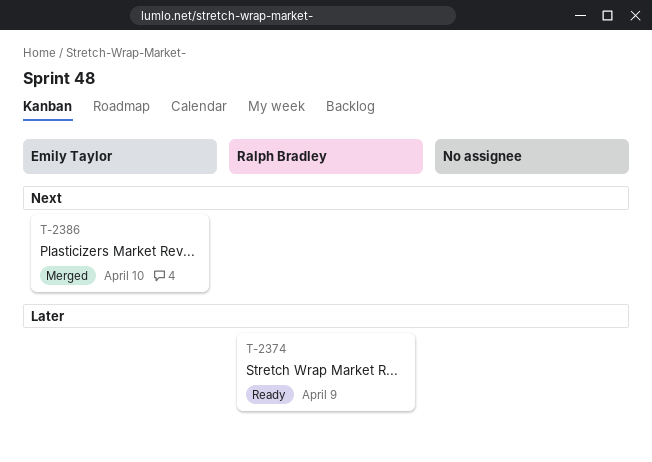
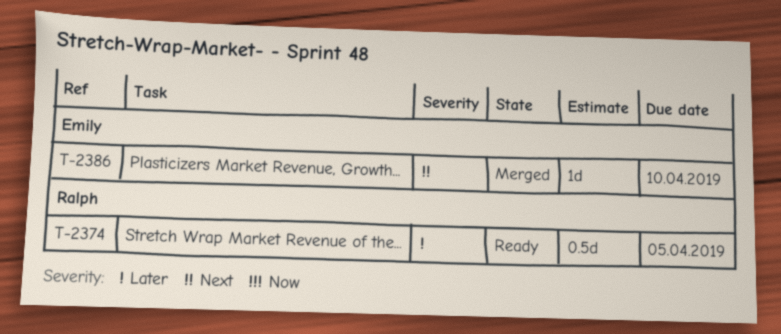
T-2374, due: Apr 9 -> Apr 5

